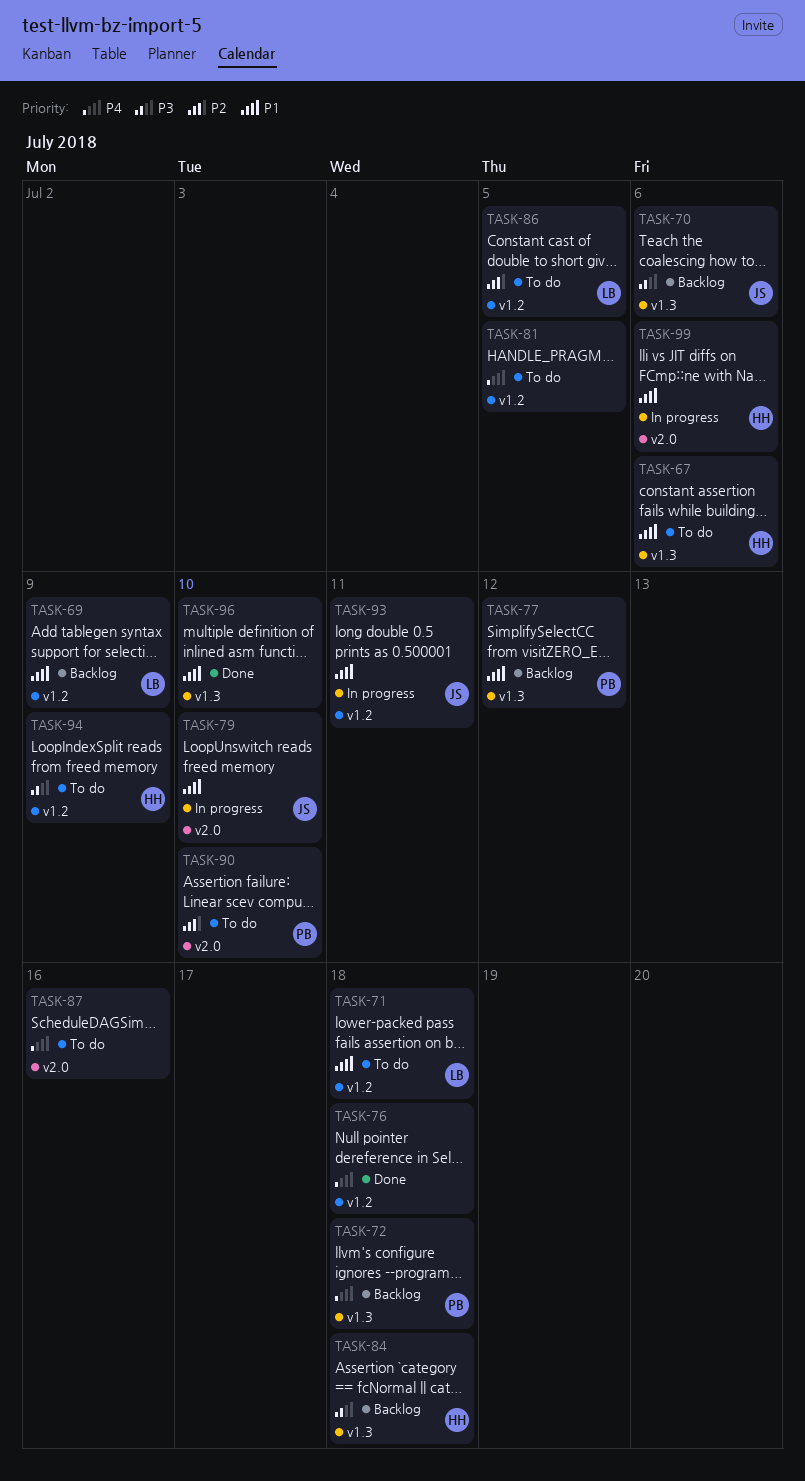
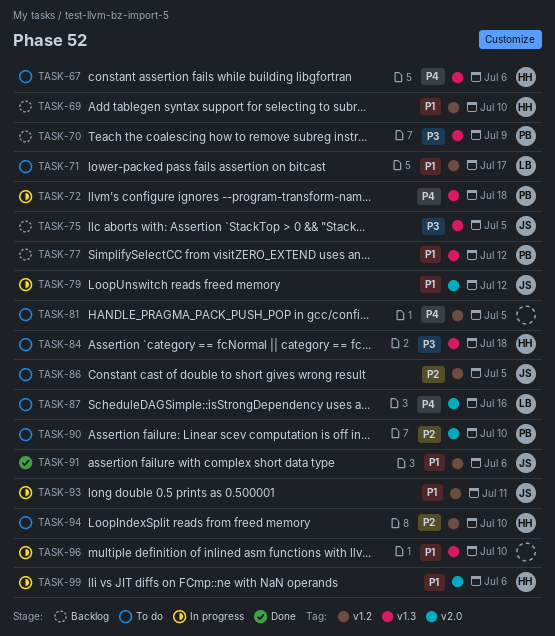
TASK-67, priority: P1 -> P4
TASK-69, owner: LB -> HH
TASK-69, due: Jul 9 -> Jul 10
TASK-70, owner: JS -> PB
TASK-70, due: Jul 6 -> Jul 9
TASK-71, due: Jul 18 -> Jul 17
TASK-72, status: Backlog -> In progress
TASK-75: none -> present
TASK-76: present -> none
TASK-79, due: Jul 10 -> Jul 12
TASK-84, status: Backlog -> To do
TASK-86, owner: LB -> JS
TASK-87, owner: none -> LB
TASK-91: none -> present
TASK-94, priority: P3 -> P2
TASK-94, due: Jul 9 -> Jul 10
TASK-96, status: Done -> In progress

